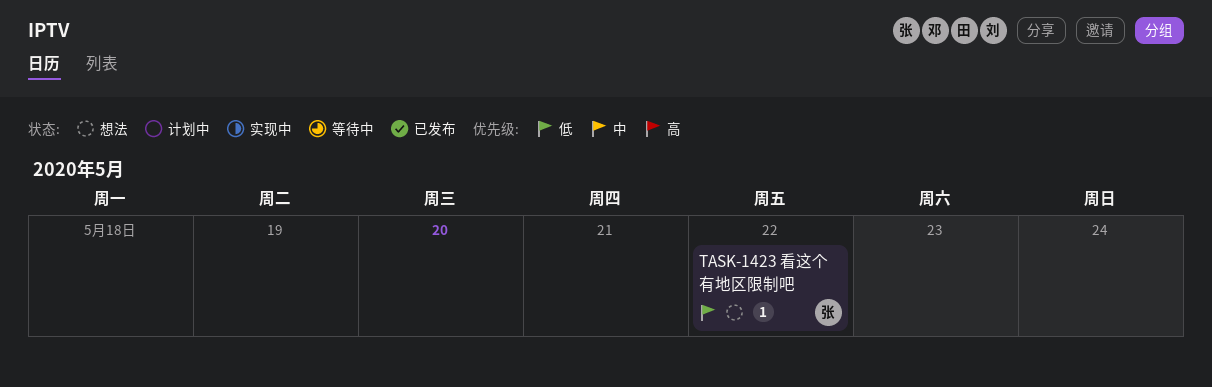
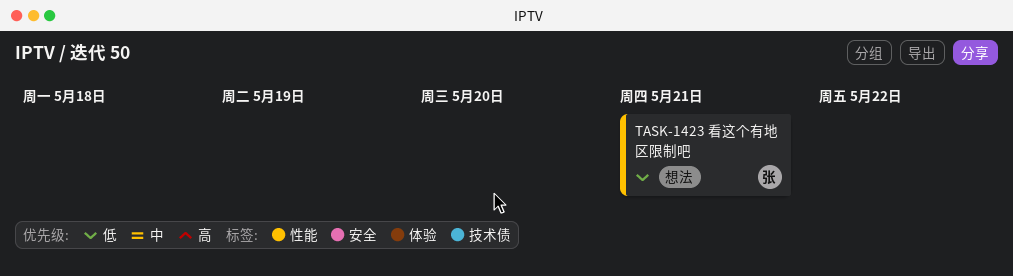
TASK-1423, due: May 22 -> May 21

